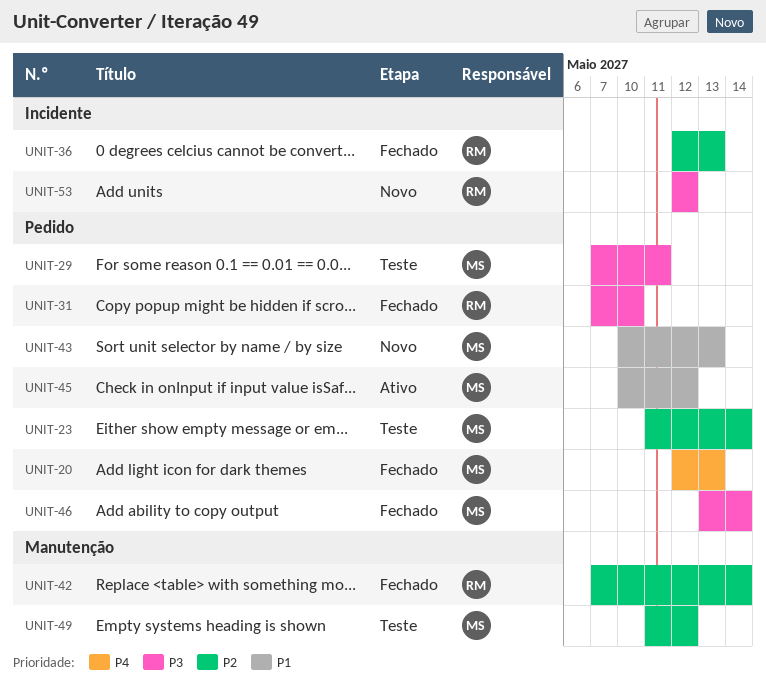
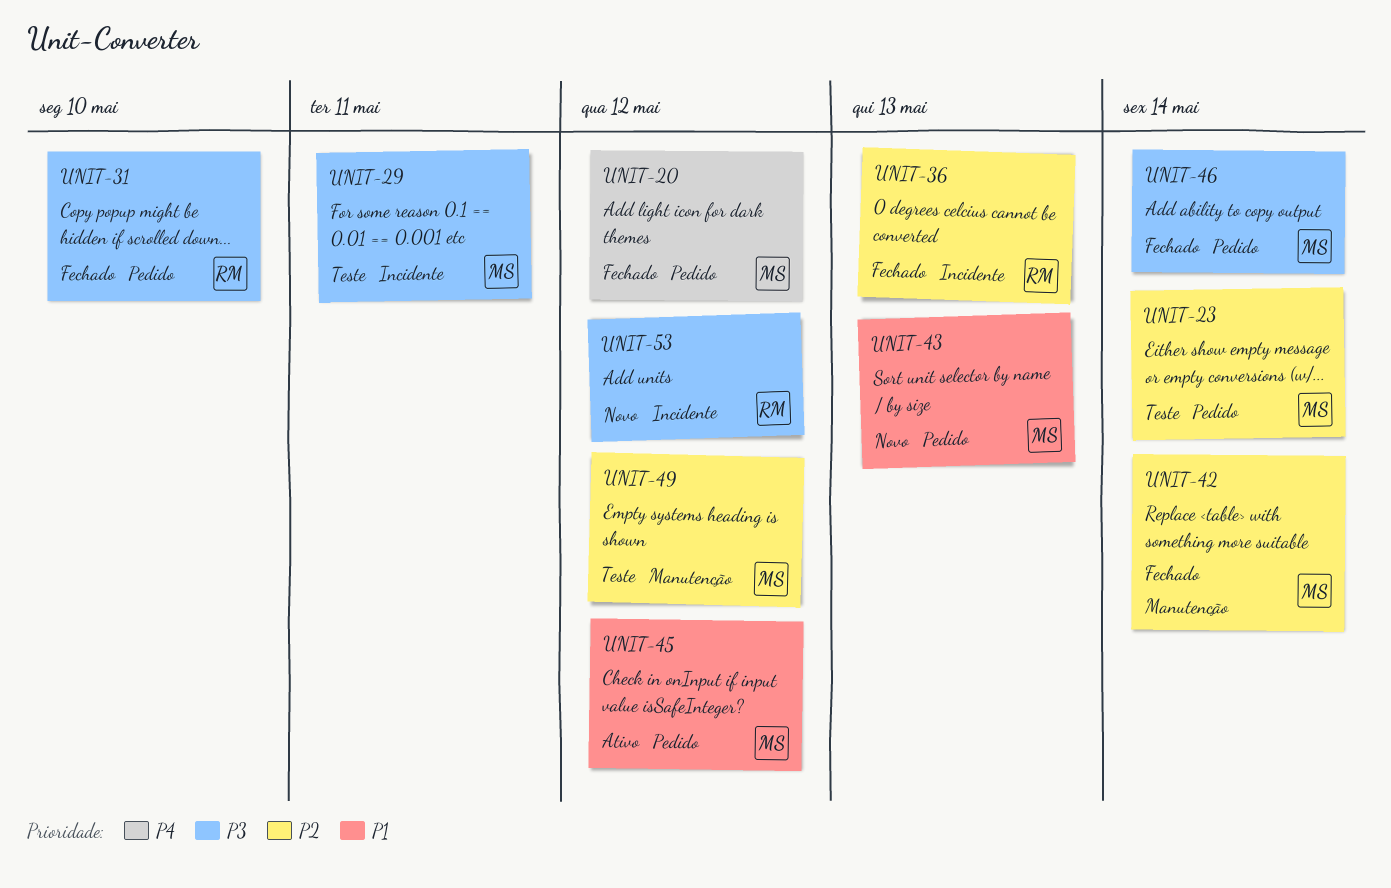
UNIT-20, due: May 13 -> May 12
UNIT-29, label: Pedido -> Incidente
UNIT-42, owner: RM -> MS

